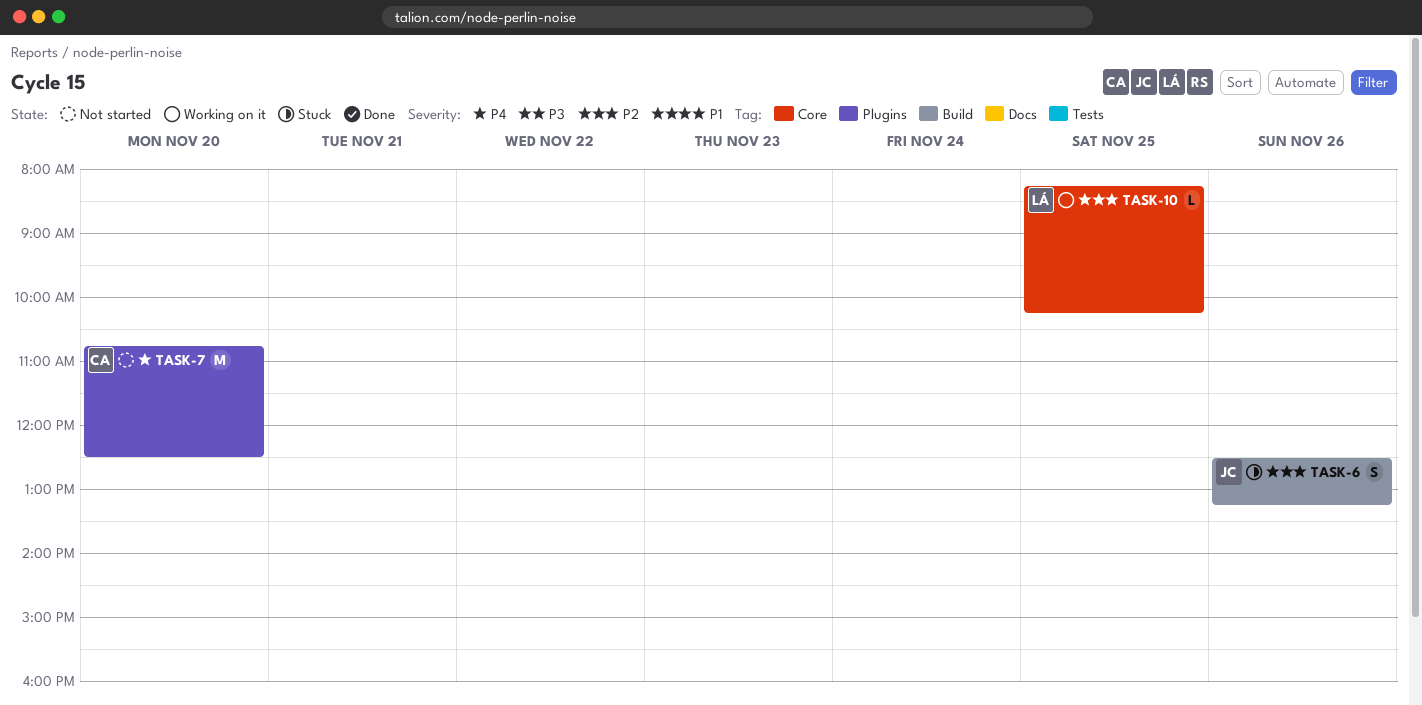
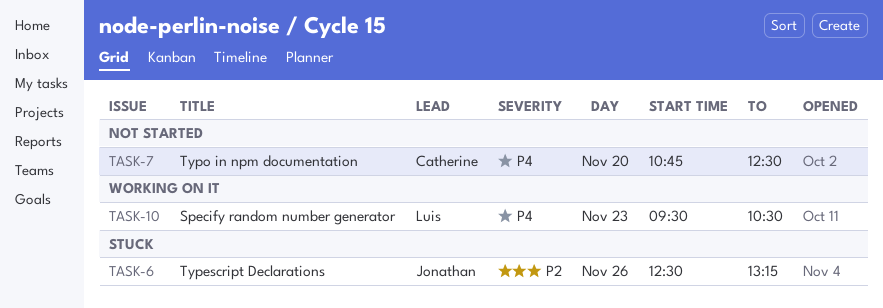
TASK-10, priority: P2 -> P4
TASK-10, day: Nov 25 -> Nov 23
TASK-10, begins: 08:15 -> 09:30
TASK-10, ends: 10:15 -> 10:30

